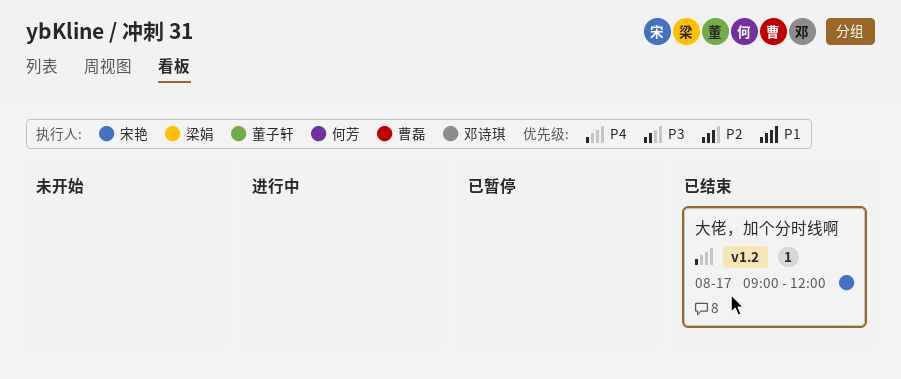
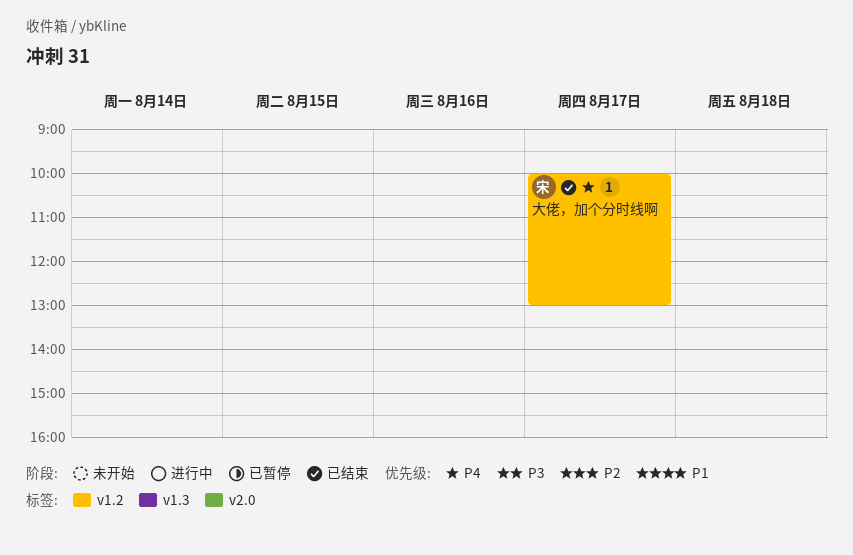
大佬，加个分时线啊, begins: 09:00 -> 10:00
大佬，加个分时线啊, ends: 12:00 -> 13:00

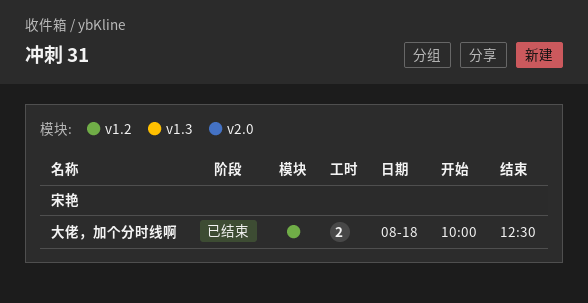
大佬，加个分时线啊, estimate: 1 -> 2
大佬，加个分时线啊, day: Aug 17 -> Aug 18
大佬，加个分时线啊, ends: 13:00 -> 12:30

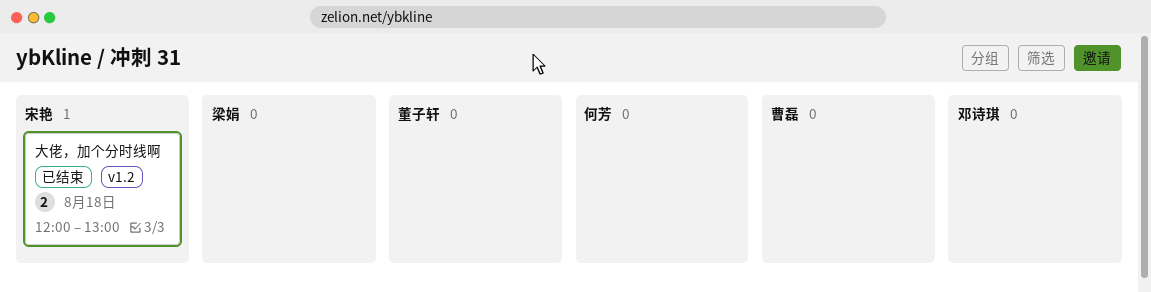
大佬，加个分时线啊, begins: 10:00 -> 12:00
大佬，加个分时线啊, ends: 12:30 -> 13:00

